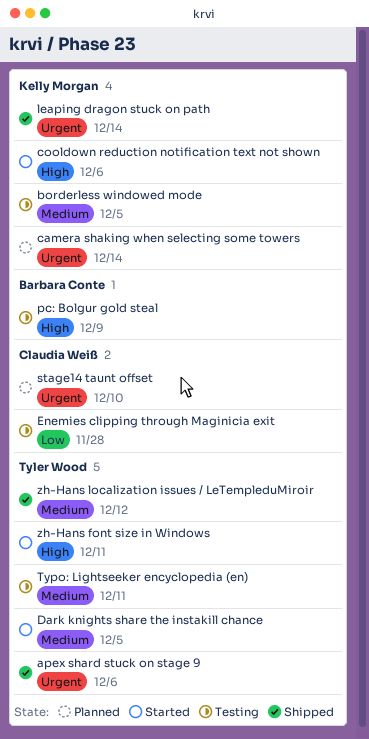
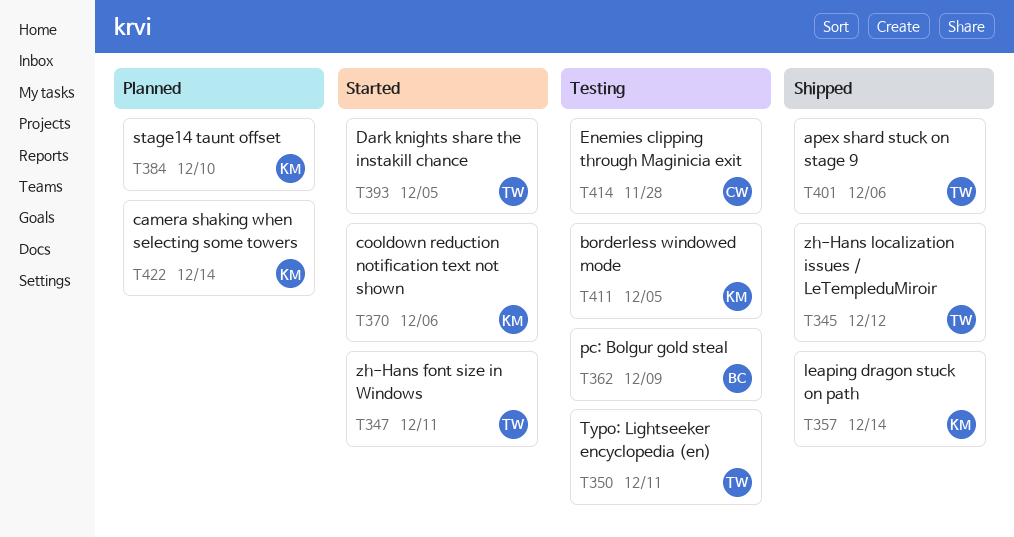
stage14 taunt offset, owner: Claudia Weiß -> Kelly Morgan

